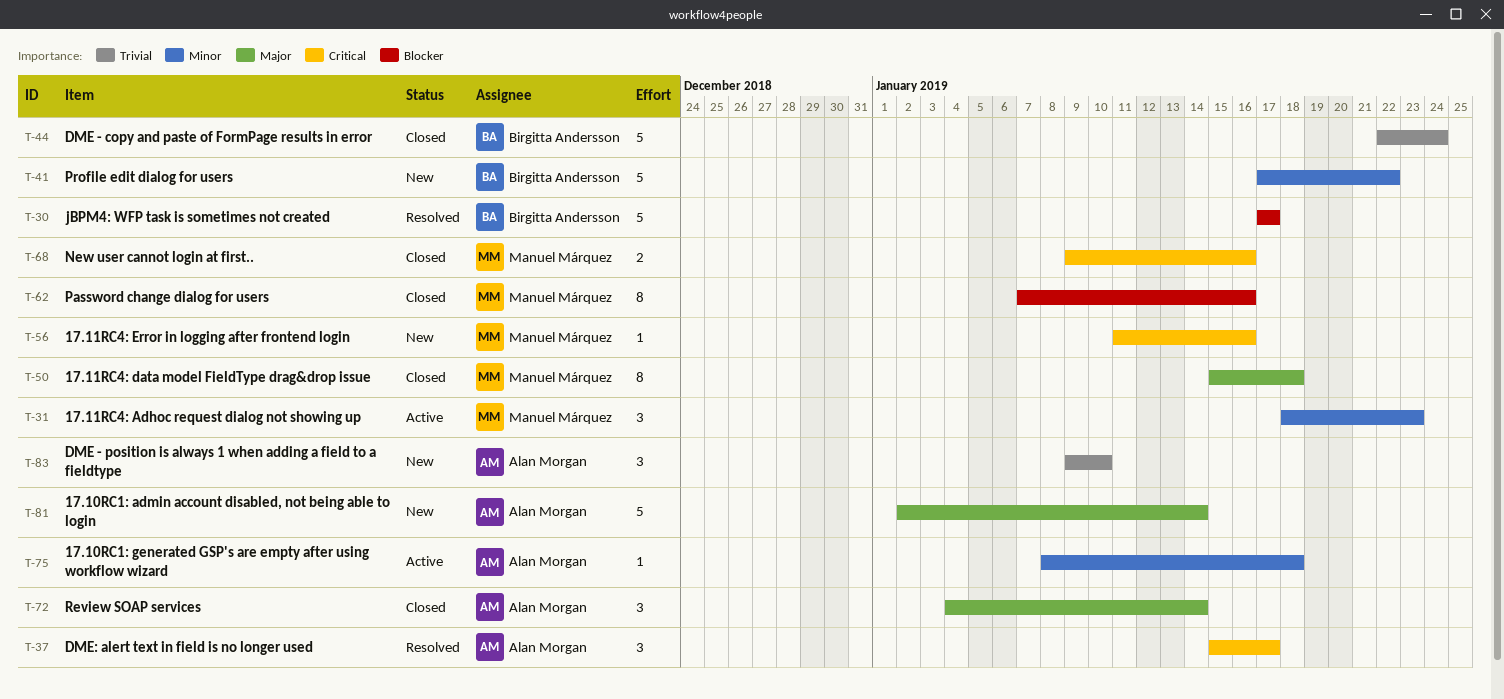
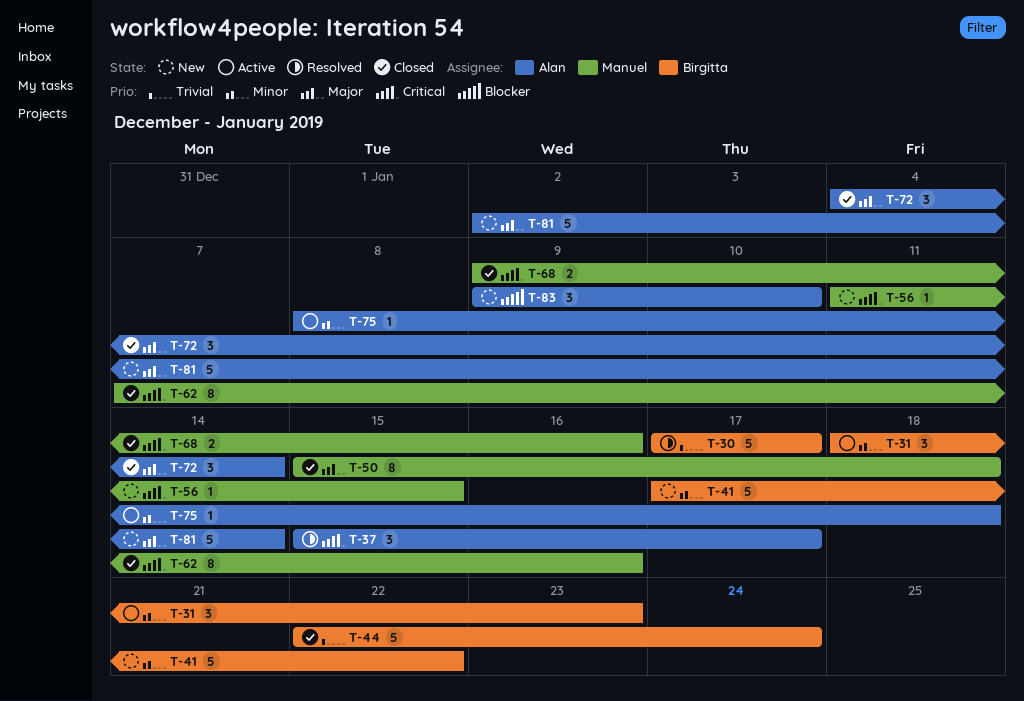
T-30, priority: Blocker -> Trivial
T-31, owner: Manuel Márquez -> Birgitta Andersson
T-56, due: Jan 16 -> Jan 15
T-62, priority: Blocker -> Critical
T-83, priority: Trivial -> Blocker

